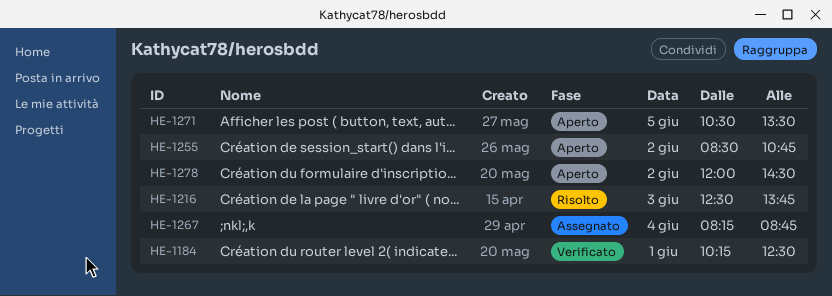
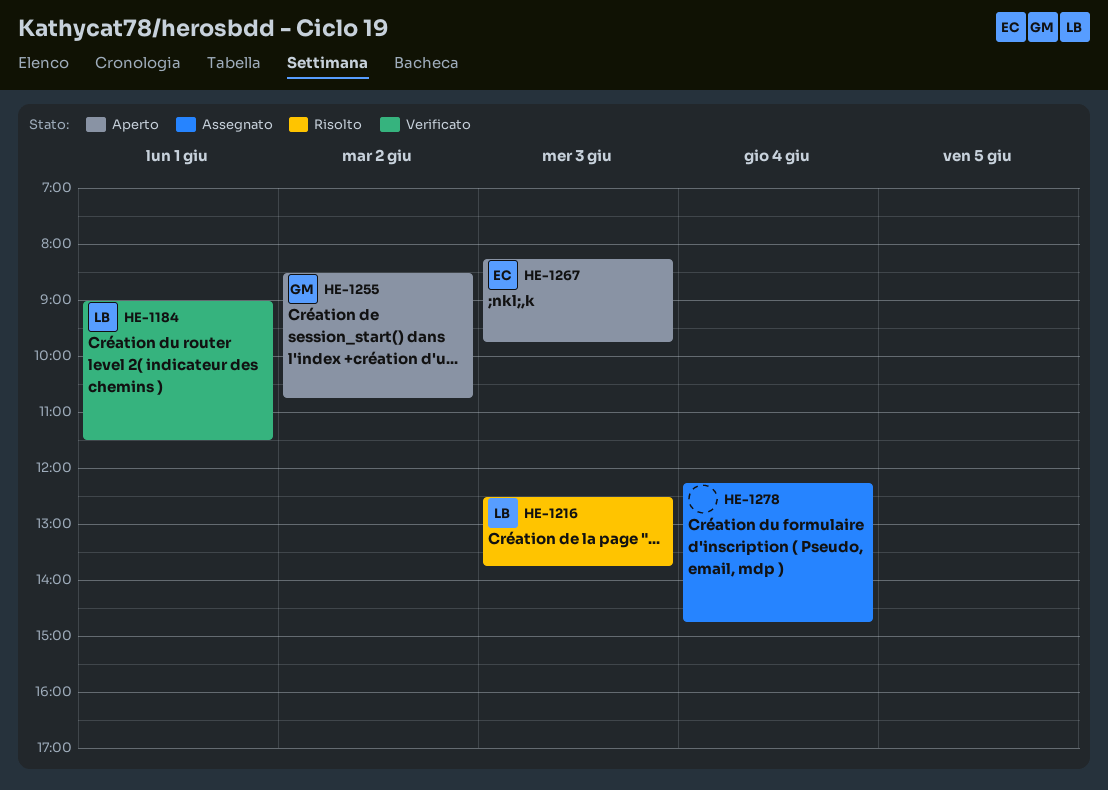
HE-1184, begins: 10:15 -> 09:00
HE-1184, ends: 12:30 -> 11:30
HE-1267, status: Assegnato -> Aperto
HE-1267, day: Jun 4 -> Jun 3
HE-1267, ends: 08:45 -> 09:45
HE-1271: present -> none
HE-1278, status: Aperto -> Assegnato
HE-1278, day: Jun 2 -> Jun 4
HE-1278, begins: 12:00 -> 12:15
HE-1278, ends: 14:30 -> 14:45

